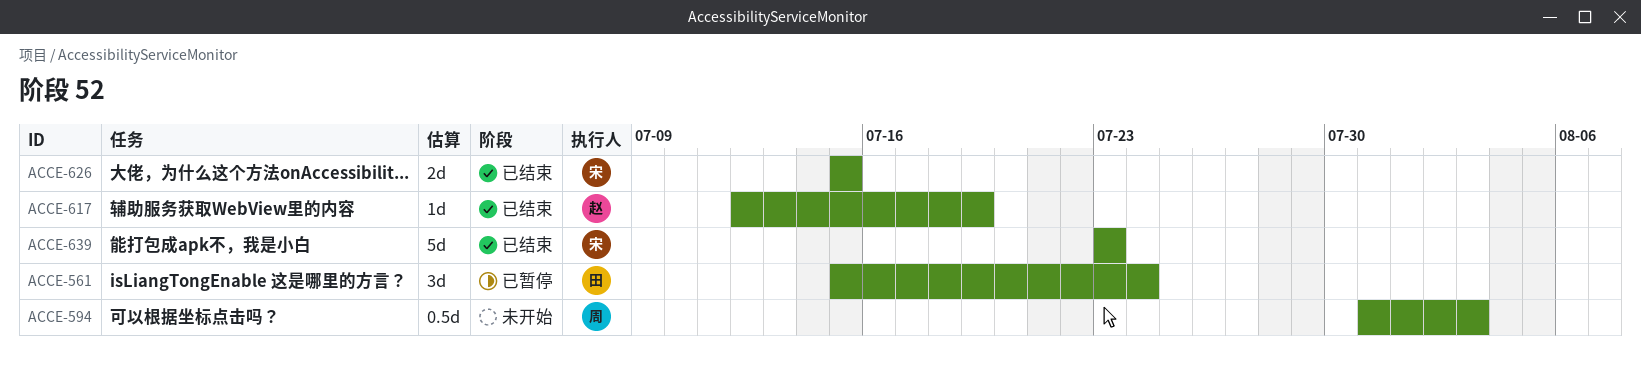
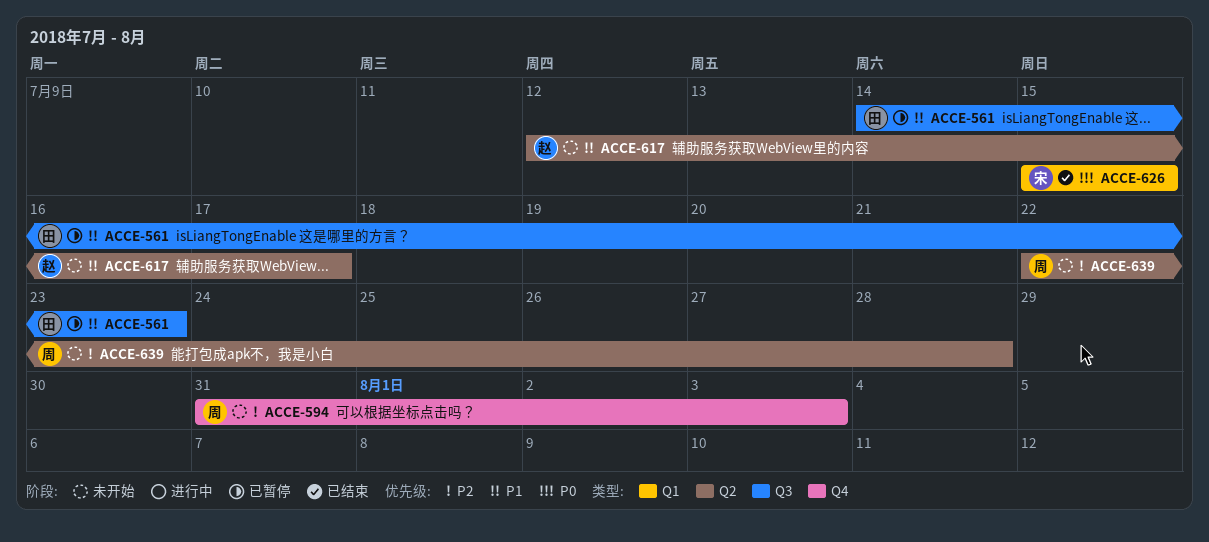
ACCE-561, start: Jul 15 -> Jul 14
ACCE-561, due: Jul 24 -> Jul 23
ACCE-617, status: 已结束 -> 未开始
ACCE-617, due: Jul 19 -> Jul 17
ACCE-639, status: 已结束 -> 未开始
ACCE-639, owner: 宋 -> 周
ACCE-639, start: Jul 23 -> Jul 22
ACCE-639, due: Jul 23 -> Jul 28

